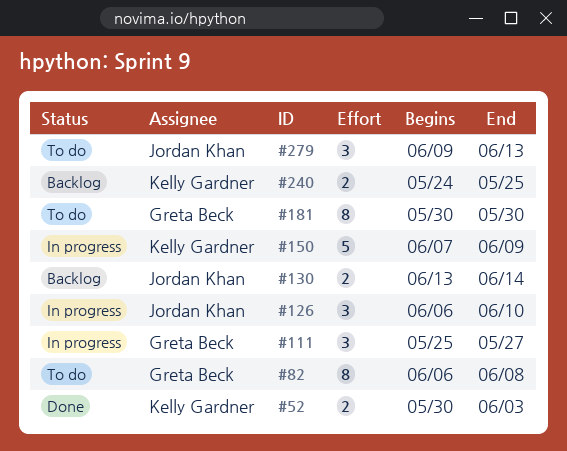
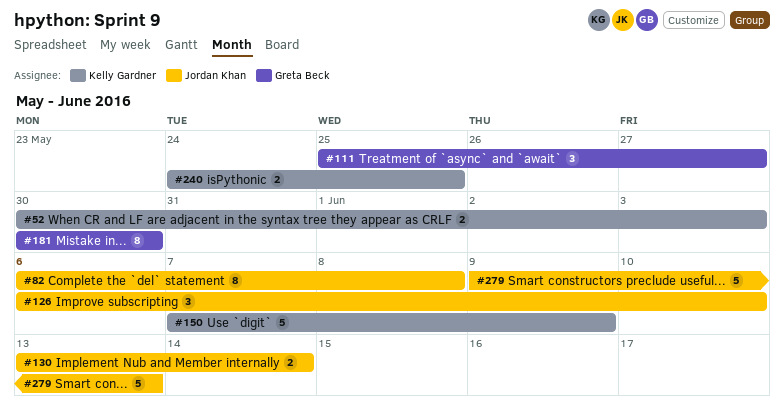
#82, owner: Greta Beck -> Jordan Khan
#279, estimate: 3 -> 5

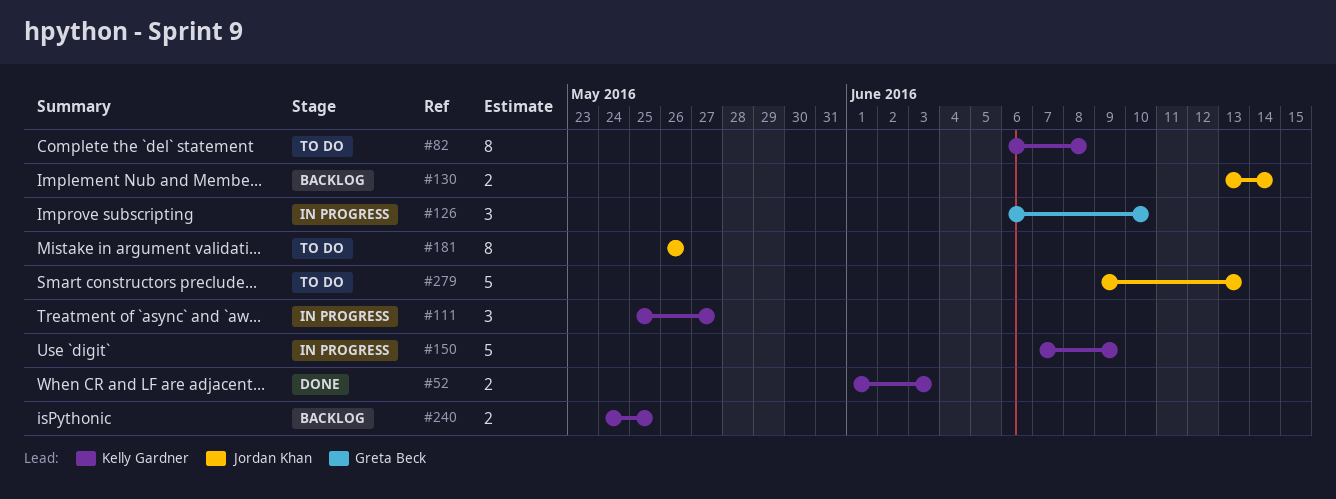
#52, start: May 30 -> Jun 1
#82, owner: Jordan Khan -> Kelly Gardner
#111, owner: Greta Beck -> Kelly Gardner
#126, owner: Jordan Khan -> Greta Beck
#181, owner: Greta Beck -> Jordan Khan
#181, start: May 30 -> May 26
#181, due: May 30 -> May 26

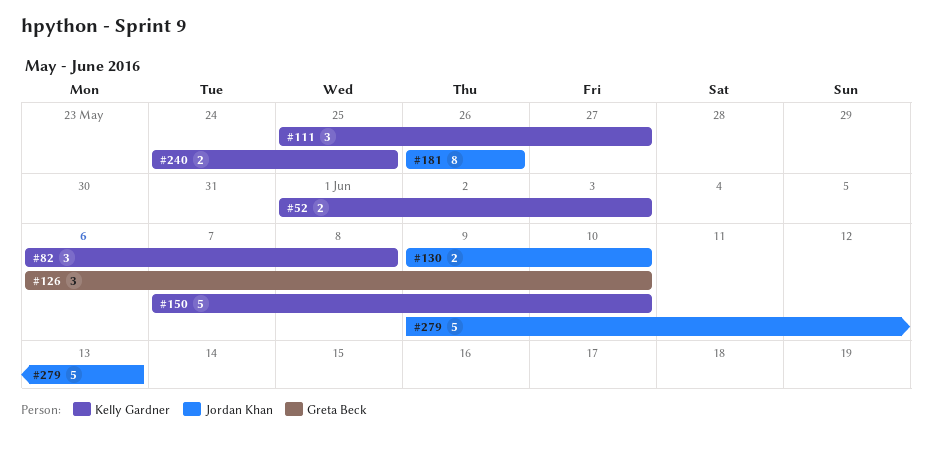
#82, estimate: 8 -> 3
#130, start: Jun 13 -> Jun 9
#130, due: Jun 14 -> Jun 10
#150, due: Jun 9 -> Jun 10

